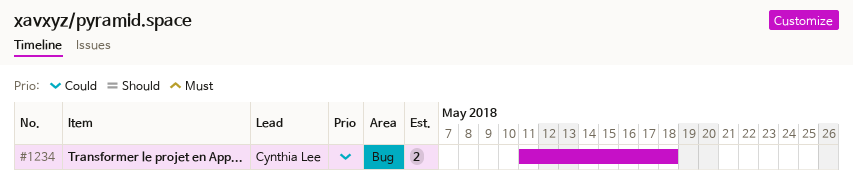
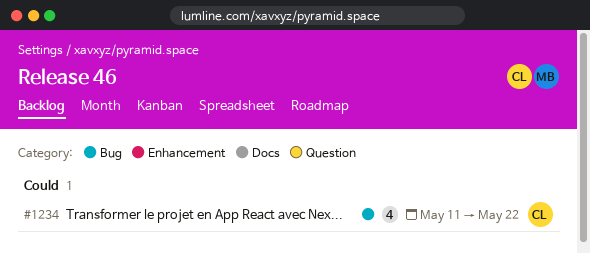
#1234, estimate: 2 -> 4
#1234, due: May 18 -> May 22

